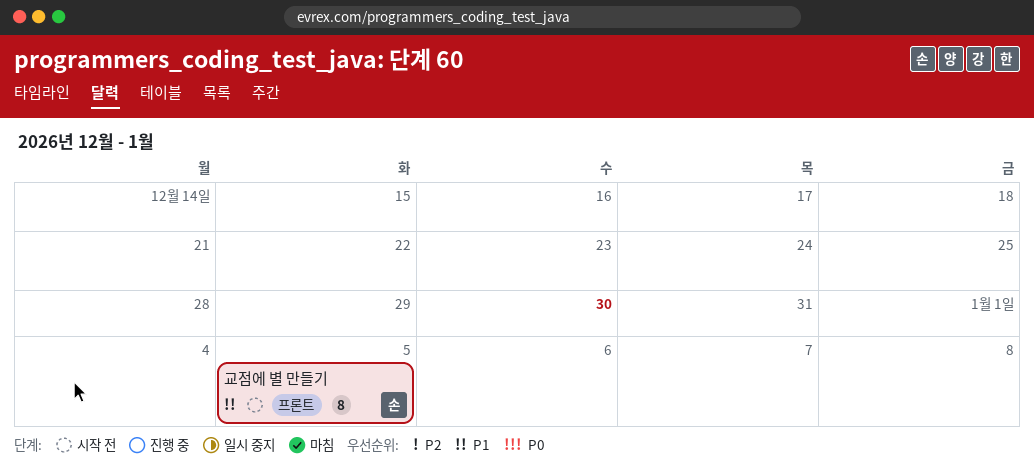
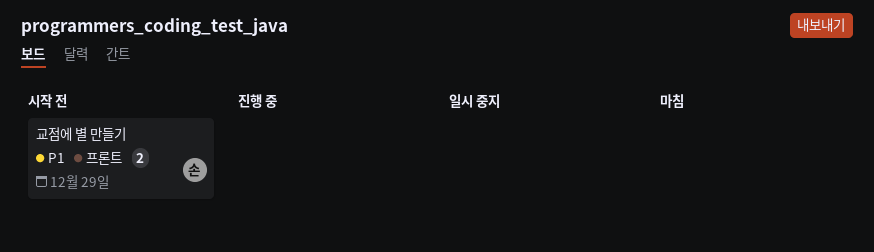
교점에 별 만들기, estimate: 8 -> 2
교점에 별 만들기, due: Jan 5 -> Dec 29

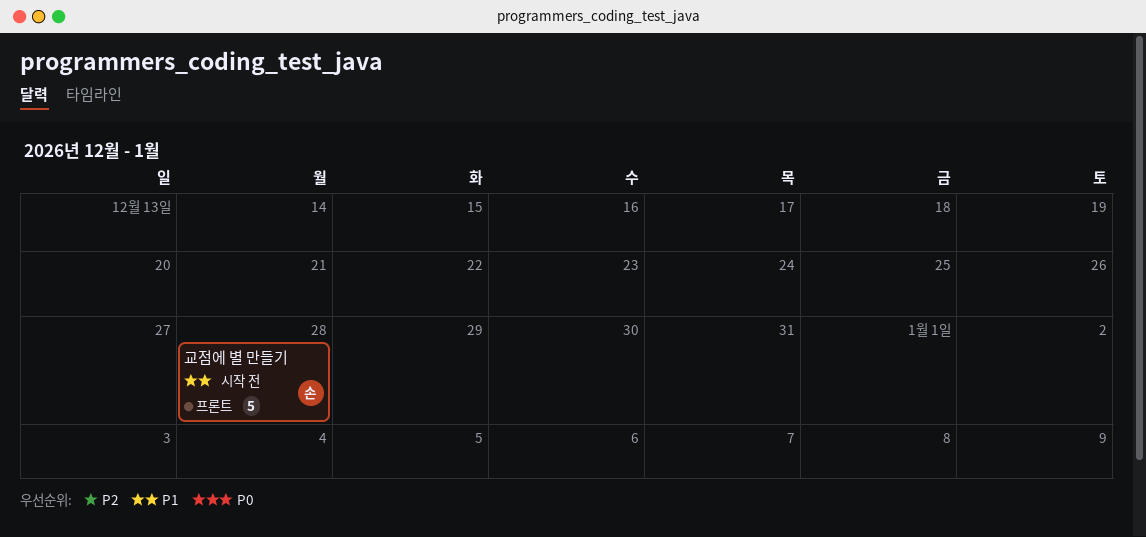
교점에 별 만들기, estimate: 2 -> 5
교점에 별 만들기, due: Dec 29 -> Dec 28

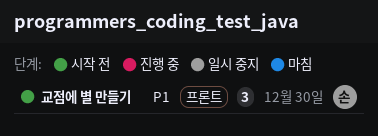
교점에 별 만들기, estimate: 5 -> 3
교점에 별 만들기, due: Dec 28 -> Dec 30

